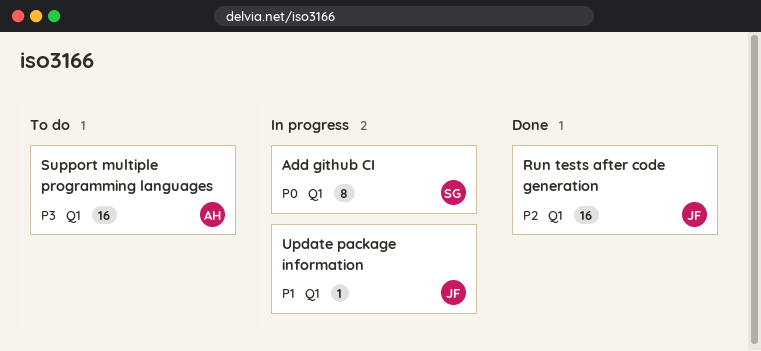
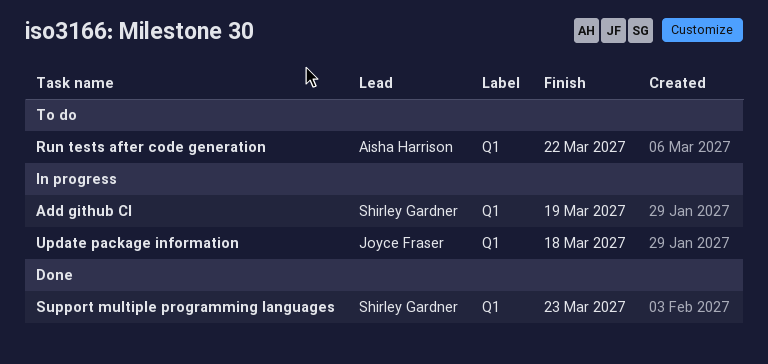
Run tests after code generation, status: Done -> To do
Run tests after code generation, owner: Joyce Fraser -> Aisha Harrison
Support multiple programming languages, status: To do -> Done
Support multiple programming languages, owner: Aisha Harrison -> Shirley Gardner

